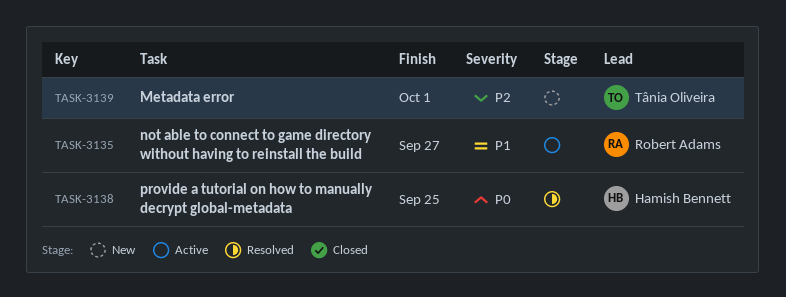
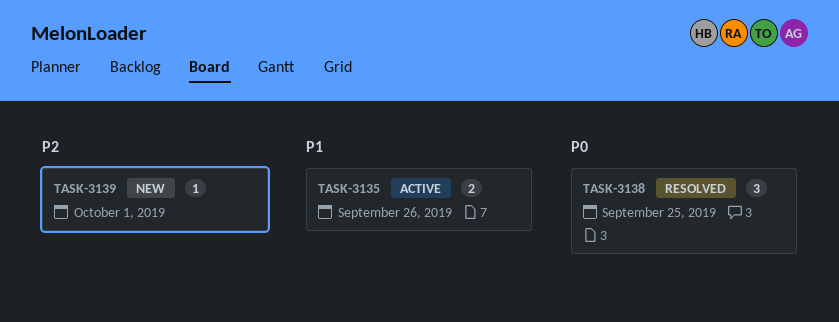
TASK-3135, due: Sep 27 -> Sep 26

